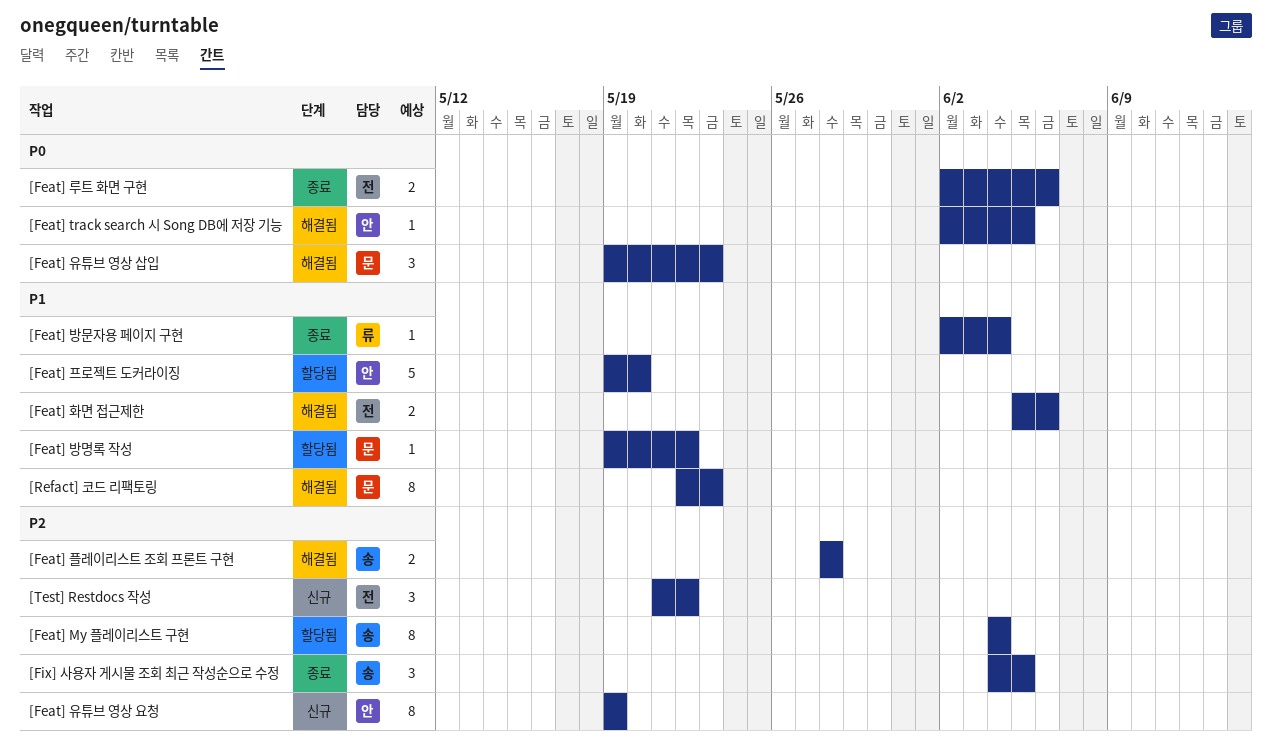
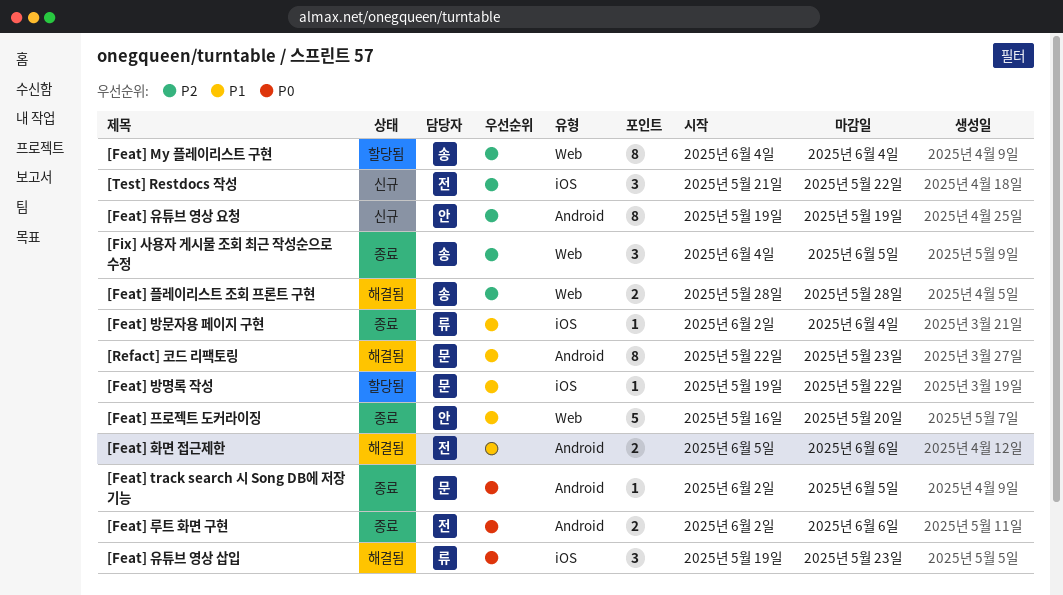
[Feat] track search 시 Song DB에 저장 기능, status: 해결됨 -> 종료
[Feat] track search 시 Song DB에 저장 기능, owner: 안 -> 문
[Feat] 유튜브 영상 삽입, owner: 문 -> 류
[Feat] 프로젝트 도커라이징, status: 할당됨 -> 종료
[Feat] 프로젝트 도커라이징, start: May 19 -> May 16

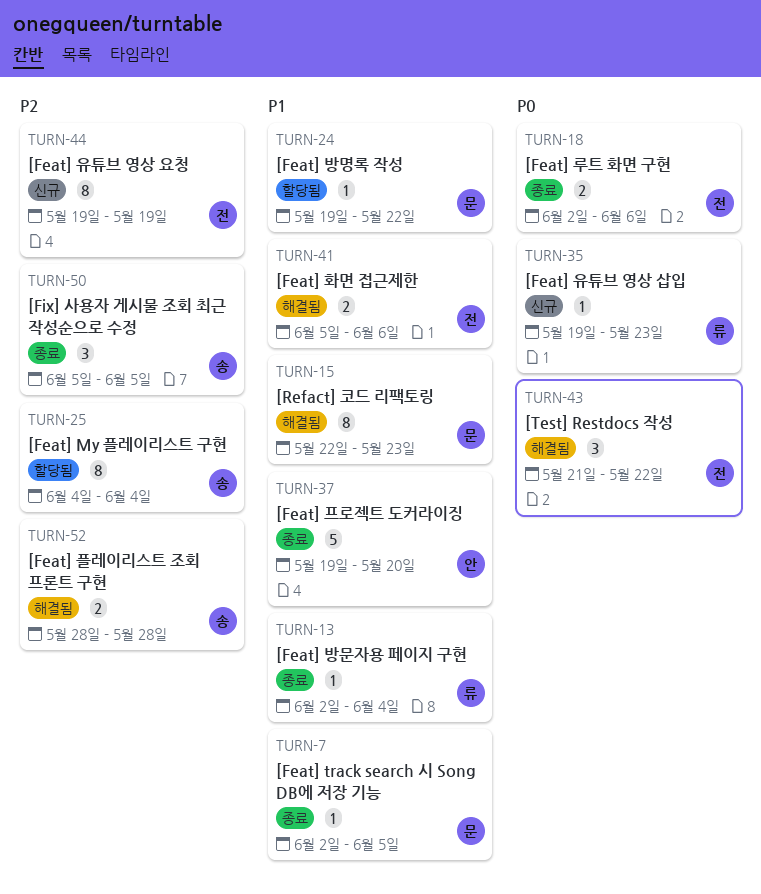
[Feat] track search 시 Song DB에 저장 기능, priority: P0 -> P1
[Feat] 유튜브 영상 삽입, status: 해결됨 -> 신규
[Feat] 유튜브 영상 삽입, estimate: 3 -> 1
[Feat] 유튜브 영상 요청, owner: 안 -> 전
[Feat] 프로젝트 도커라이징, start: May 16 -> May 19
[Fix] 사용자 게시물 조회 최근 작성순으로 수정, start: Jun 4 -> Jun 5
[Test] Restdocs 작성, status: 신규 -> 해결됨
[Test] Restdocs 작성, priority: P2 -> P0

